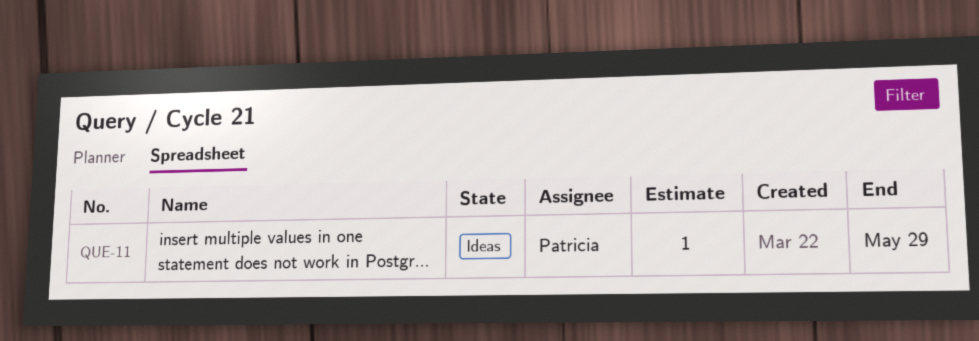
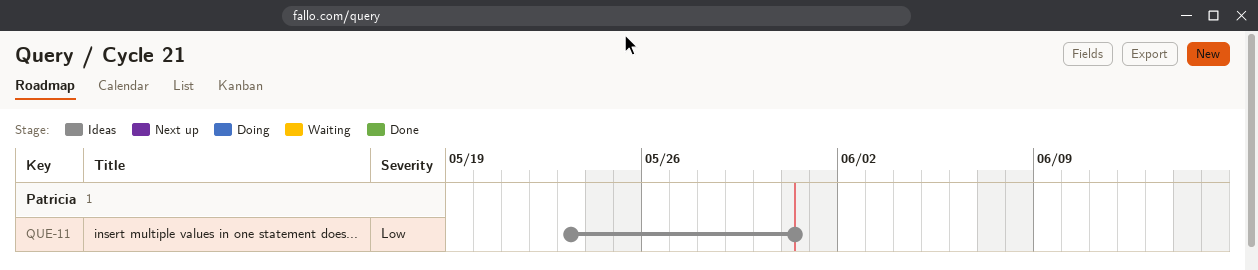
QUE-11, due: May 29 -> May 31

